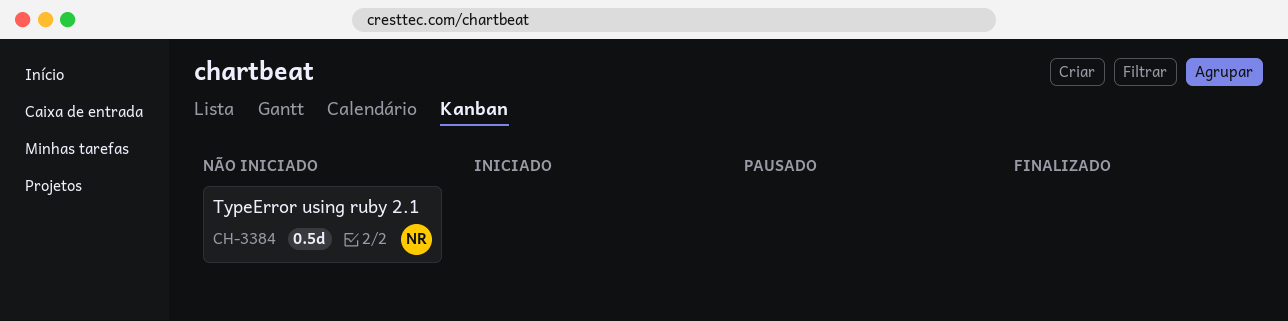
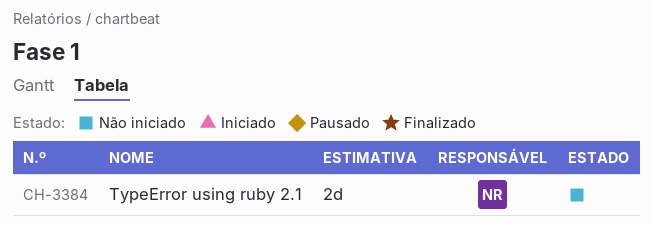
CH-3384, estimate: 0.5d -> 2d

